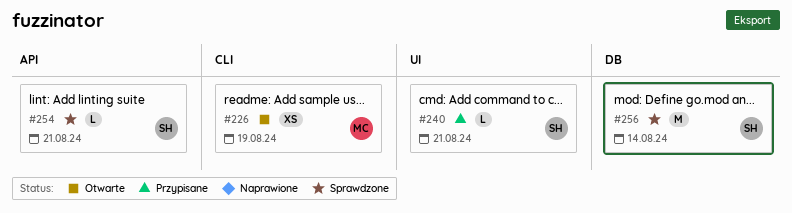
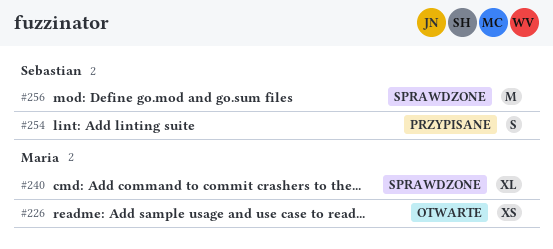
#240, status: Przypisane -> Sprawdzone
#240, owner: Sebastian -> Maria
#240, estimate: L -> XL
#254, status: Sprawdzone -> Przypisane
#254, estimate: L -> S

